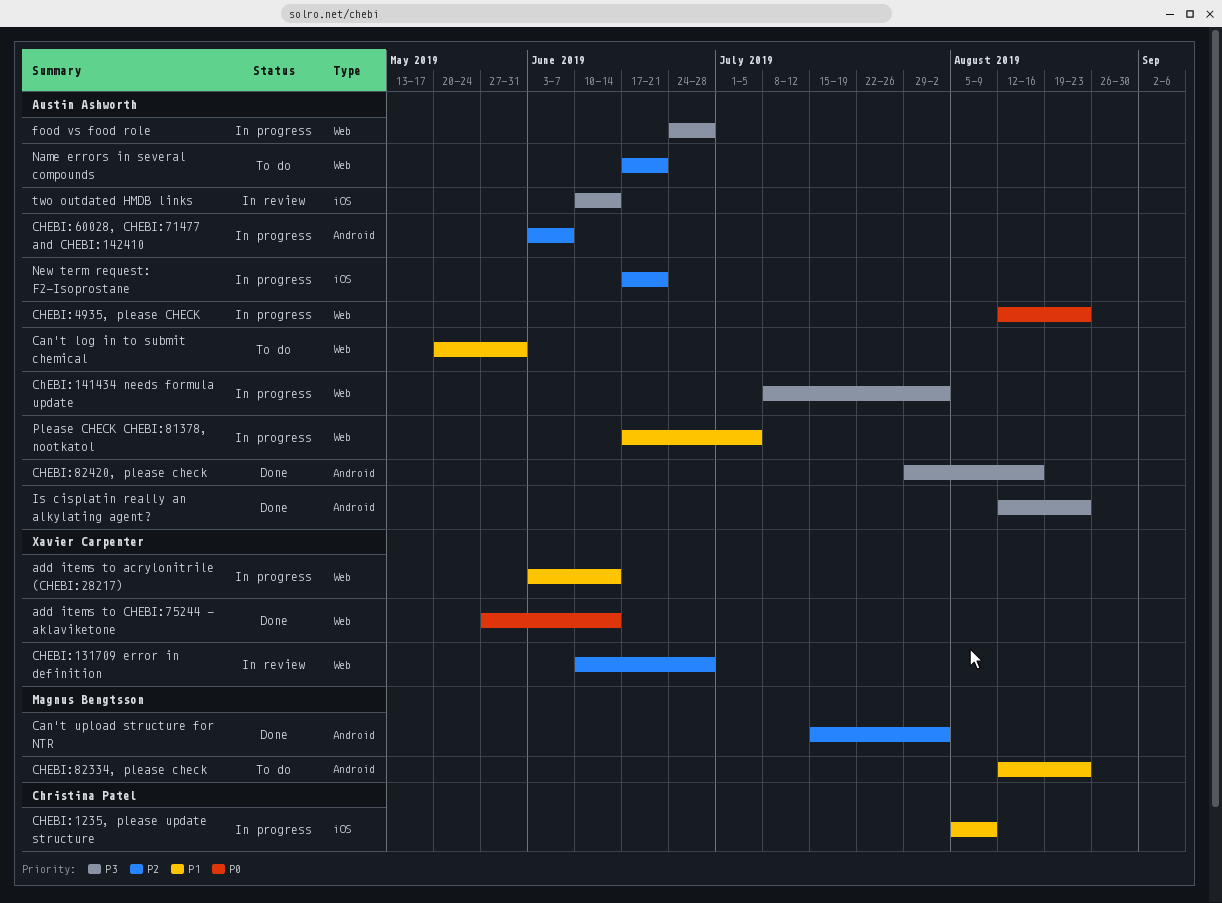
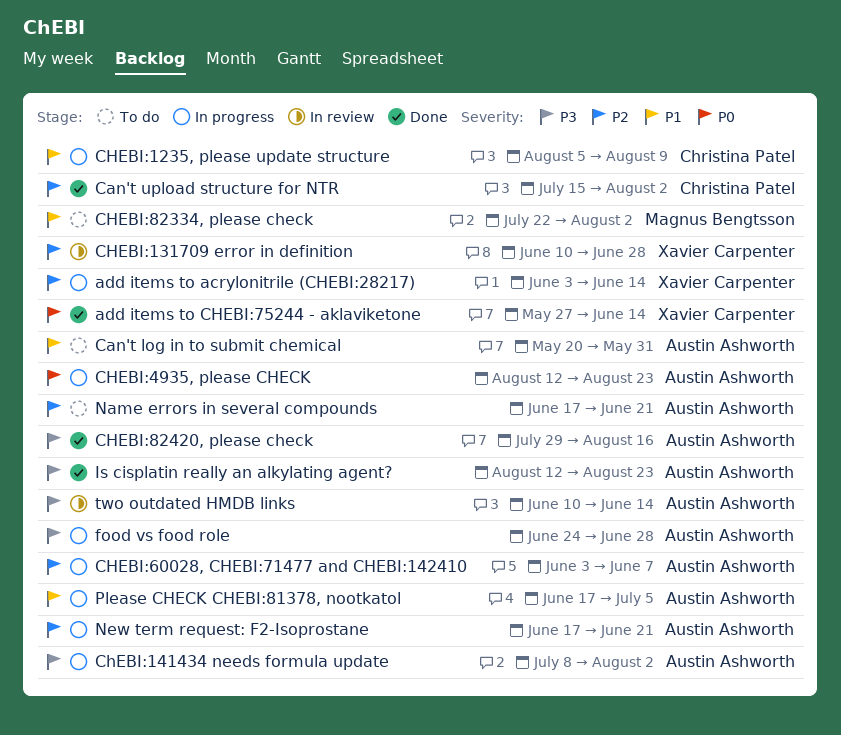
add items to acrylonitrile (CHEBI:28217), priority: P1 -> P2
Can't upload structure for NTR, owner: Magnus Bengtsson -> Christina Patel
CHEBI:82334, please check, start: Aug 12 -> Jul 22
CHEBI:82334, please check, due: Aug 23 -> Aug 2

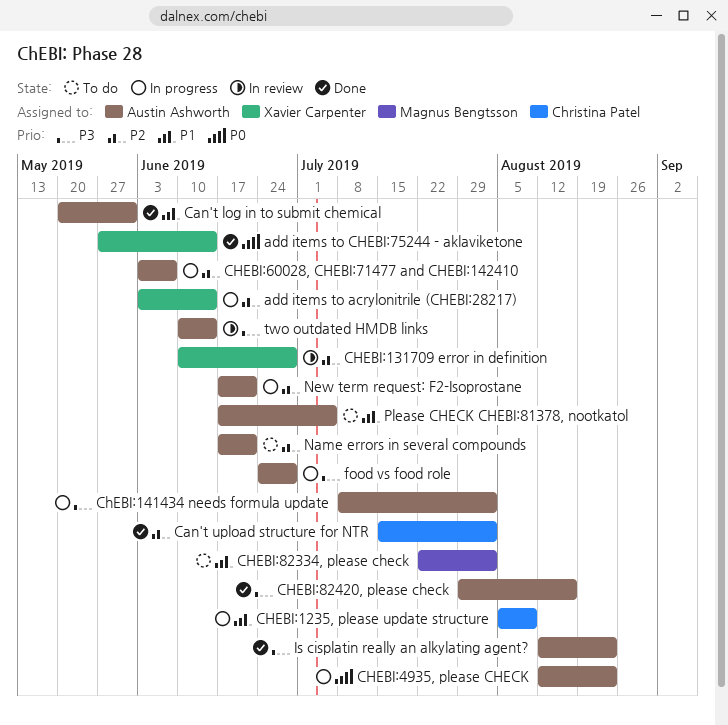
Can't log in to submit chemical, status: To do -> Done
Please CHECK CHEBI:81378, nootkatol, status: In progress -> To do

